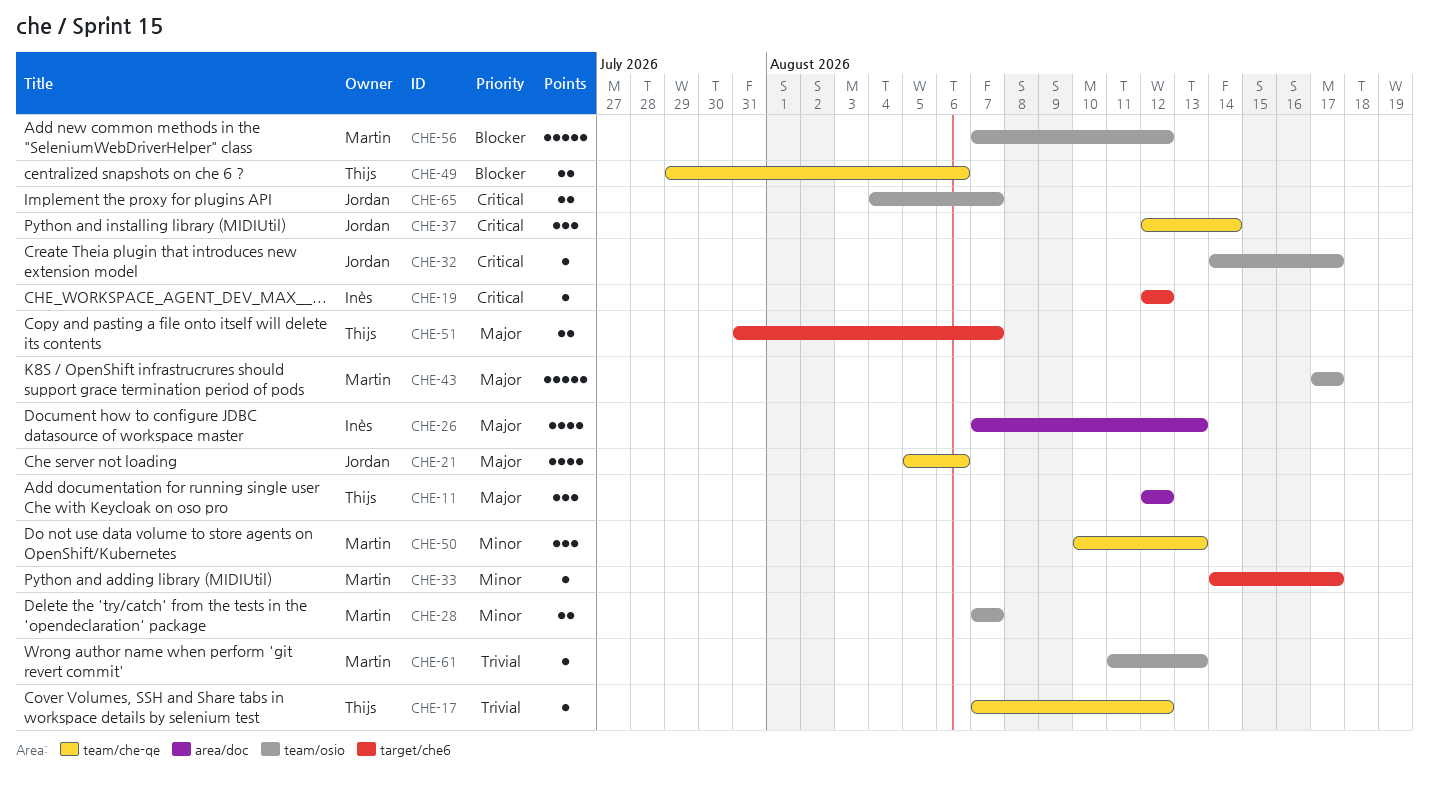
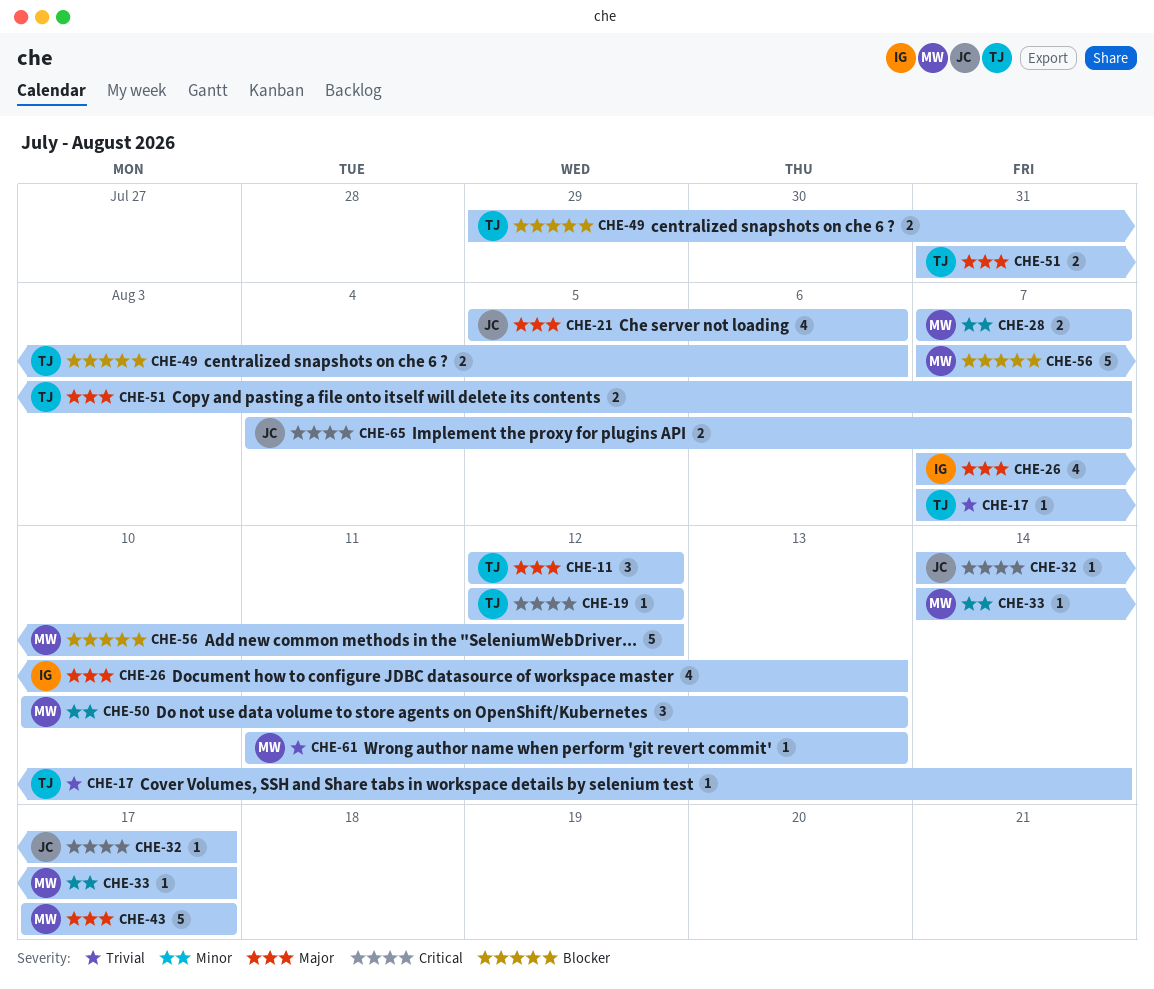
CHE-17, due: Aug 12 -> Aug 14
CHE-19, owner: Inès -> Thijs
CHE-37: present -> none

